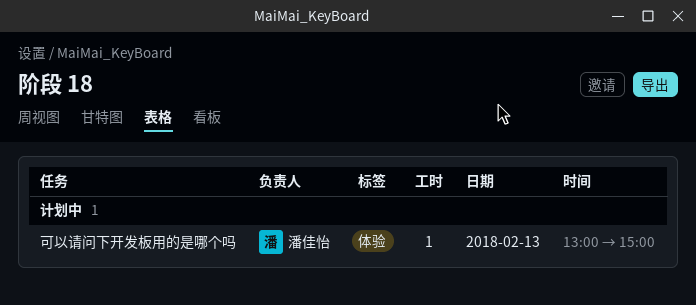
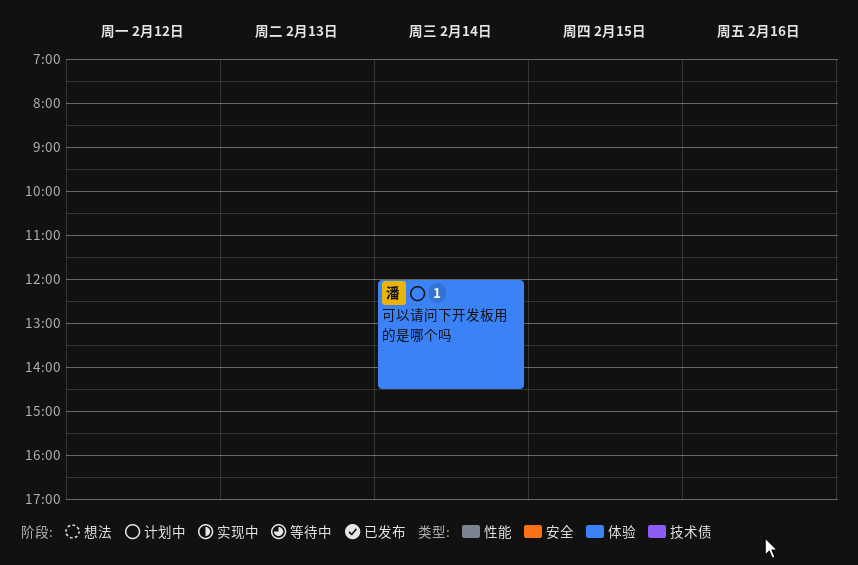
可以请问下开发板用的是哪个吗, day: Feb 13 -> Feb 14
可以请问下开发板用的是哪个吗, begins: 13:00 -> 12:00
可以请问下开发板用的是哪个吗, ends: 15:00 -> 14:30

